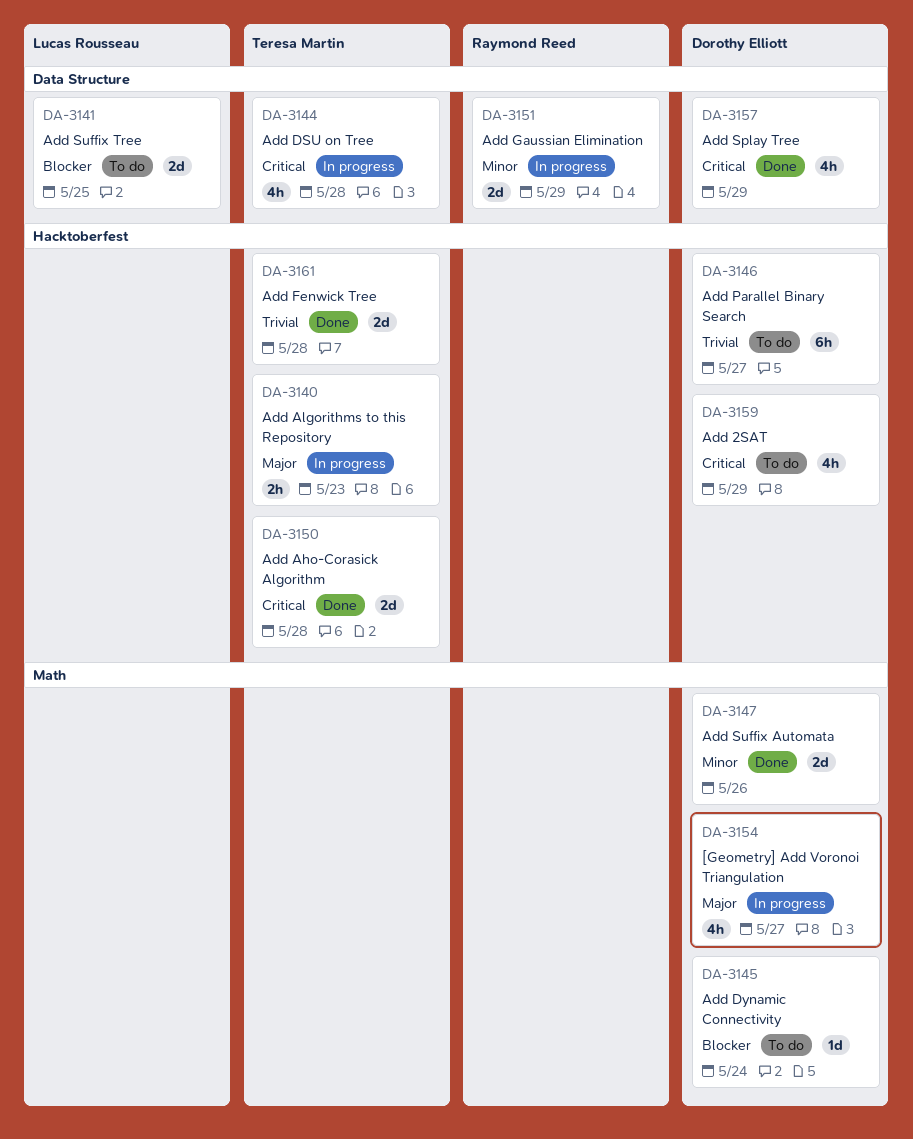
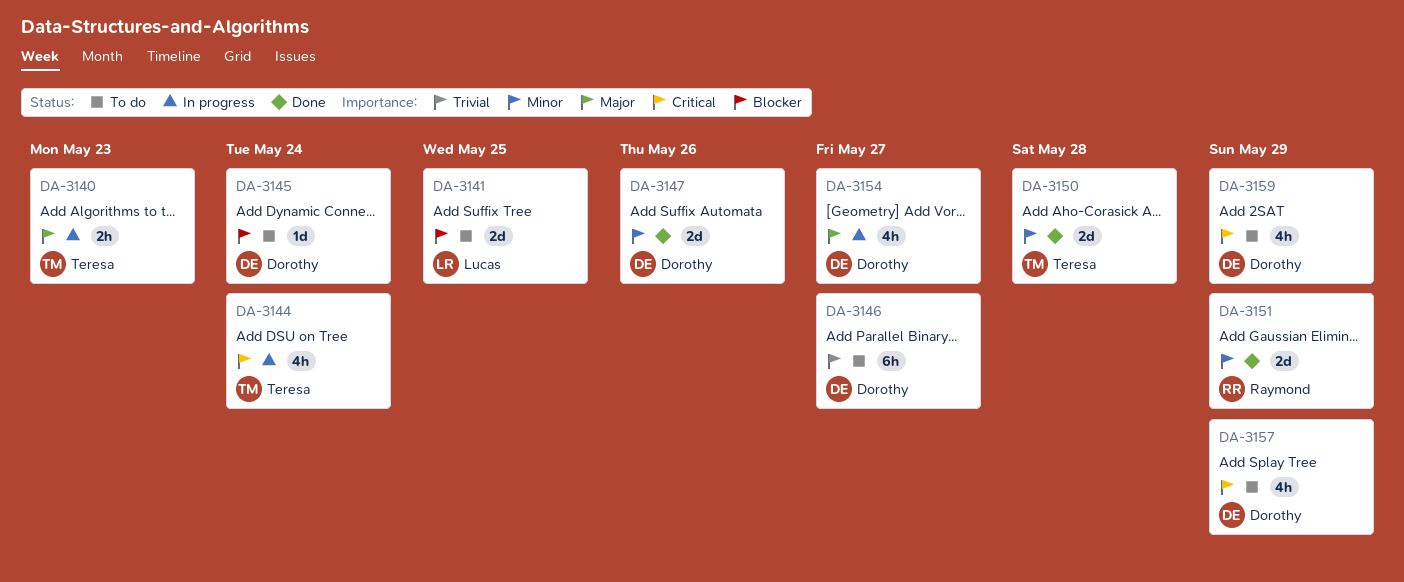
DA-3144, due: May 28 -> May 24
DA-3150, priority: Critical -> Minor
DA-3151, status: In progress -> Done
DA-3157, status: Done -> To do
DA-3161: present -> none

